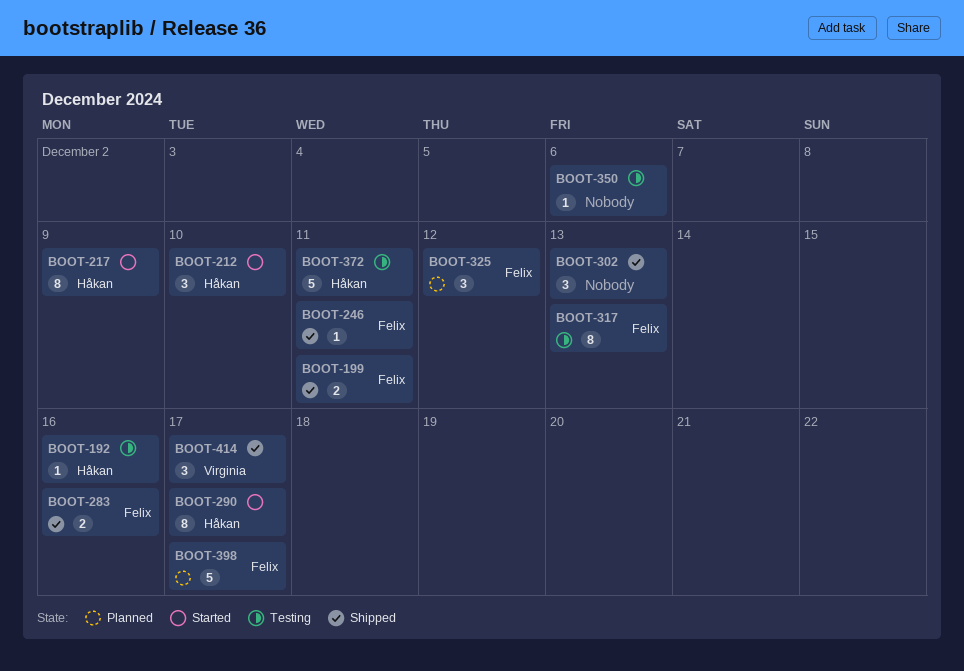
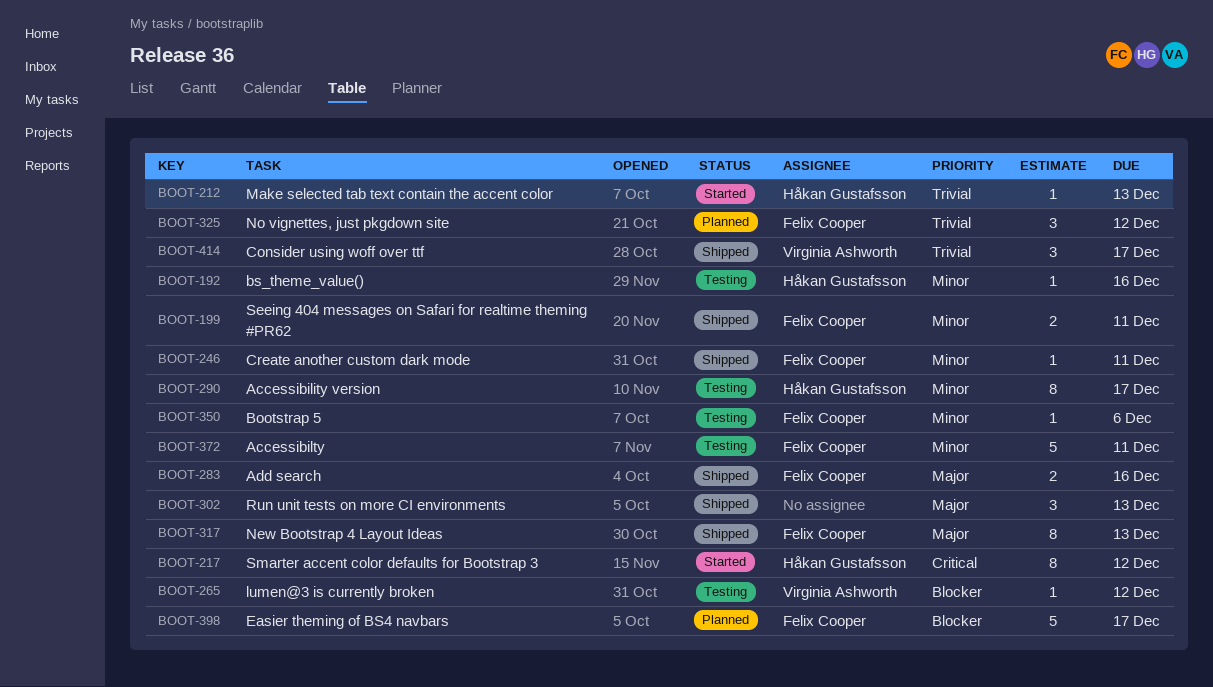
BOOT-212, estimate: 3 -> 1
BOOT-212, due: Dec 10 -> Dec 13
BOOT-217, due: Dec 9 -> Dec 12
BOOT-265: none -> present
BOOT-290, status: Started -> Testing
BOOT-317, status: Testing -> Shipped
BOOT-350, owner: none -> Felix Cooper
BOOT-372, owner: Håkan Gustafsson -> Felix Cooper

